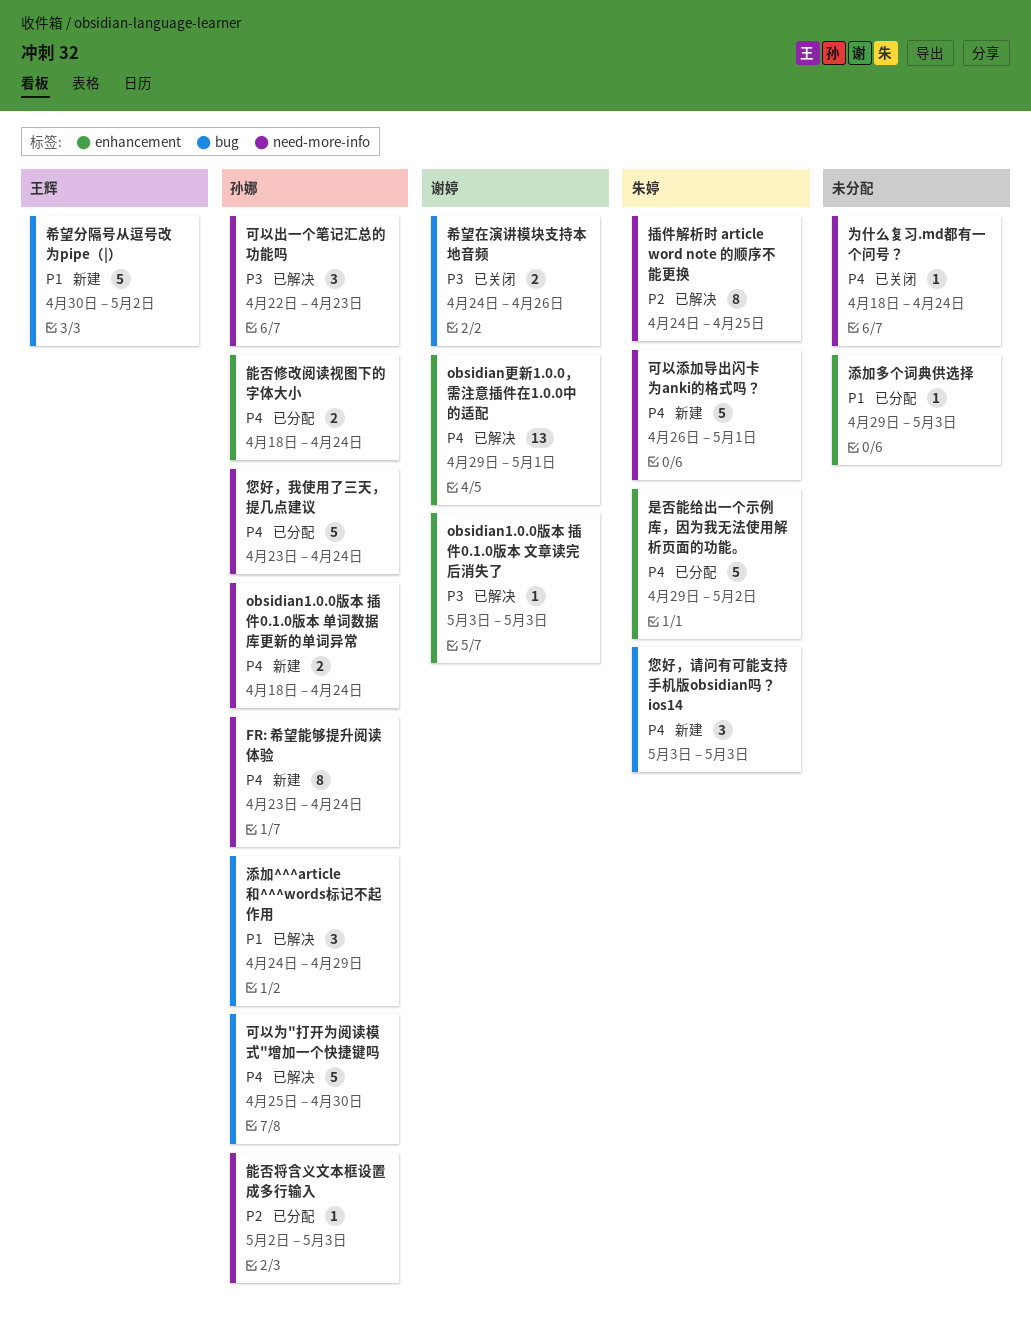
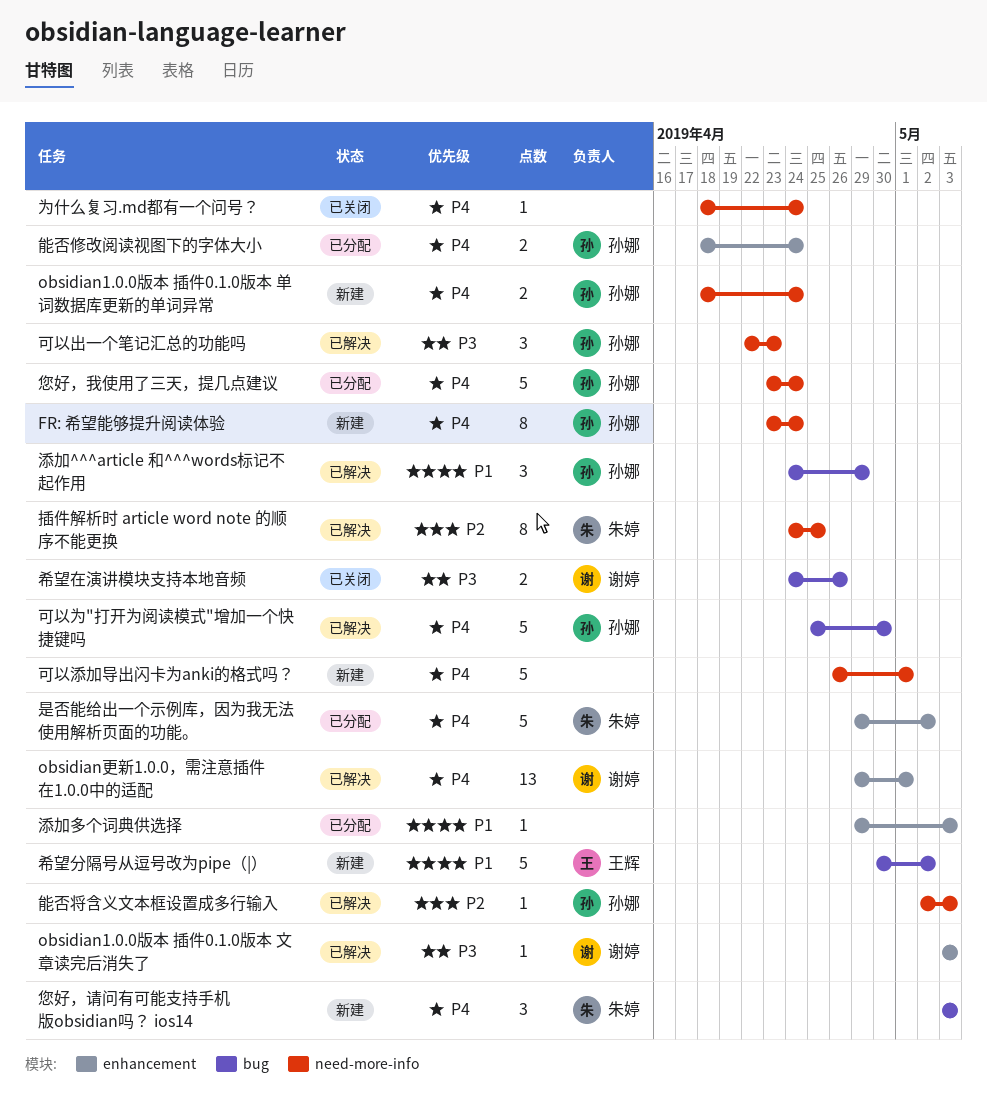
可以添加导出闪卡为anki的格式吗？, owner: 朱婷 -> none
能否将含义文本框设置成多行输入, status: 已分配 -> 已解决

